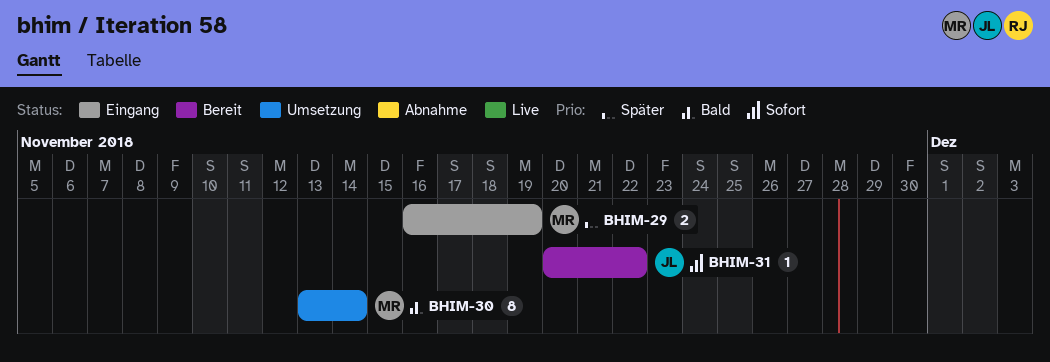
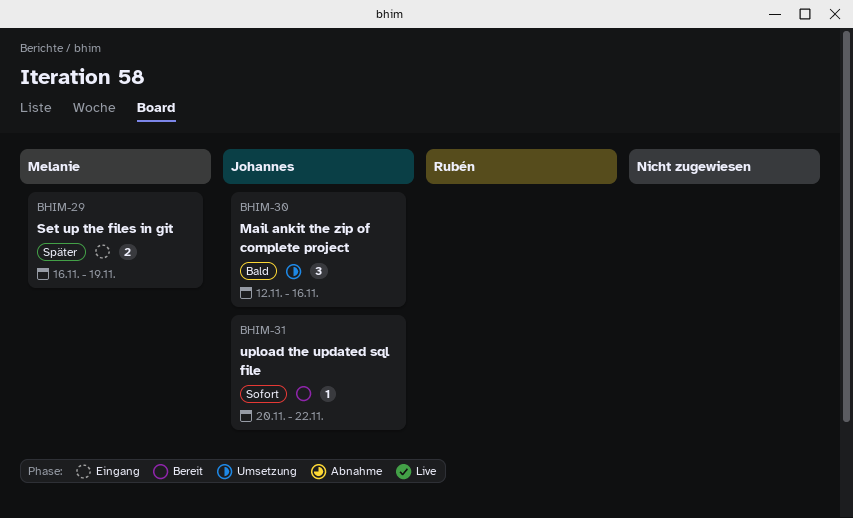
BHIM-30, owner: Melanie -> Johannes
BHIM-30, estimate: 8 -> 3
BHIM-30, start: Nov 13 -> Nov 12
BHIM-30, due: Nov 14 -> Nov 16

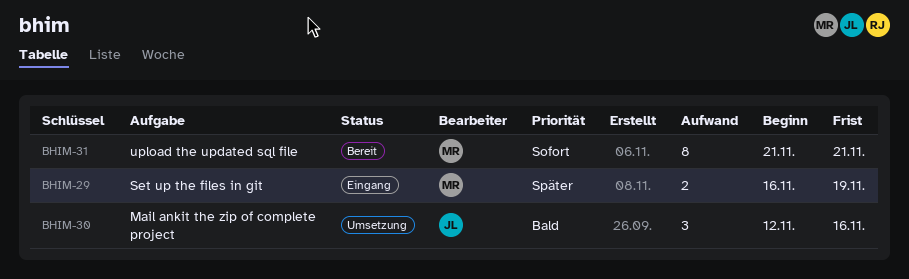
BHIM-31, owner: Johannes -> Melanie
BHIM-31, estimate: 1 -> 8
BHIM-31, start: Nov 20 -> Nov 21
BHIM-31, due: Nov 22 -> Nov 21

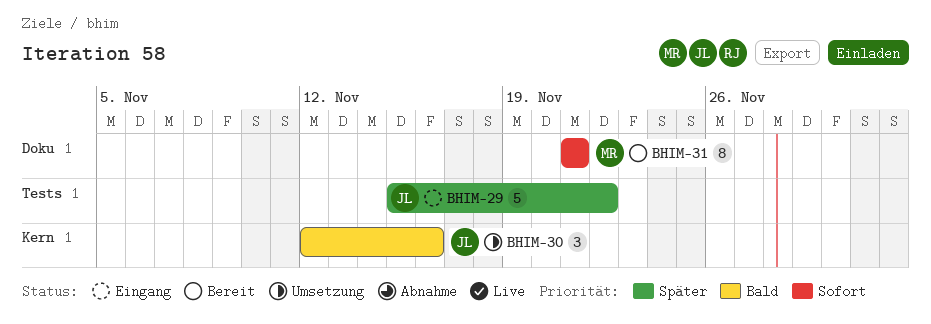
BHIM-29, owner: MR -> JL
BHIM-29, estimate: 2 -> 5
BHIM-29, start: Nov 16 -> Nov 15
BHIM-29, due: Nov 19 -> Nov 22

